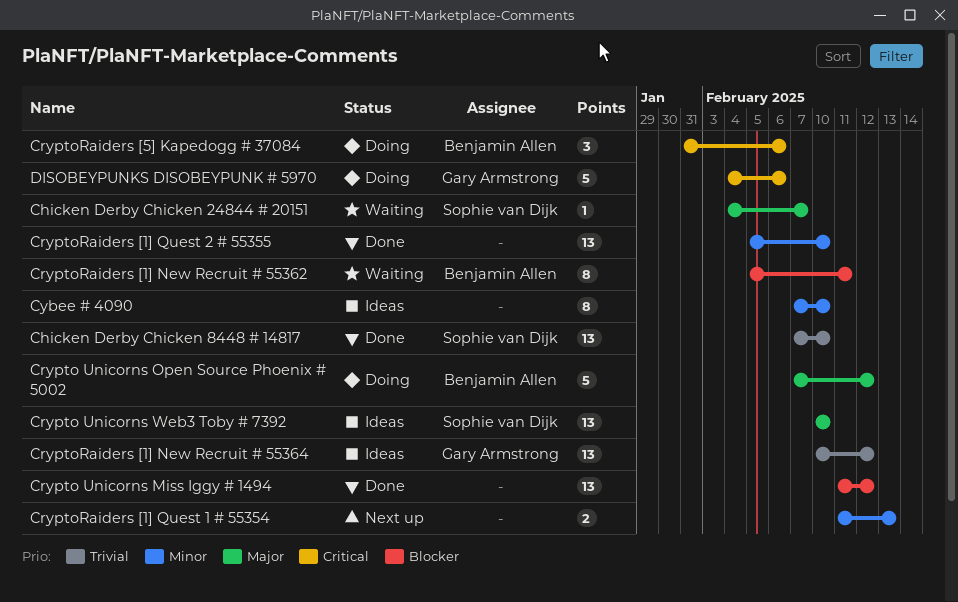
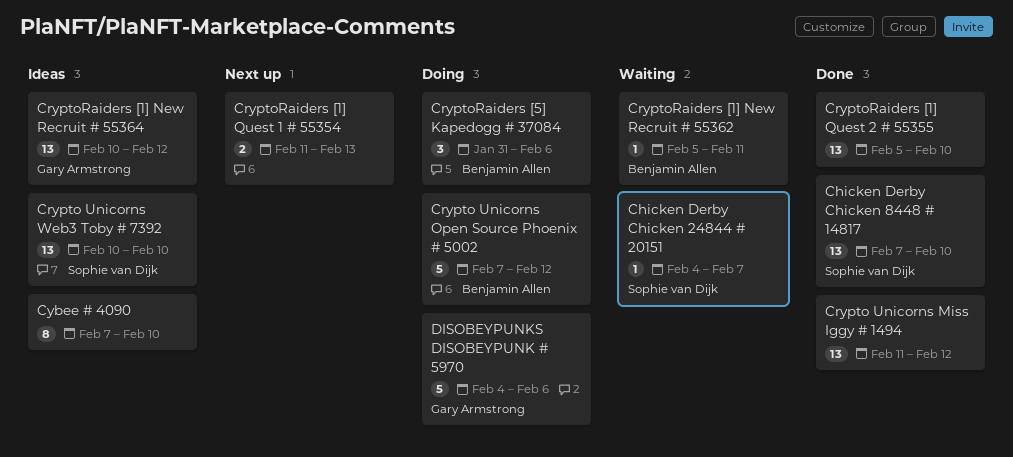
CryptoRaiders [1] New Recruit # 55362, estimate: 8 -> 1

